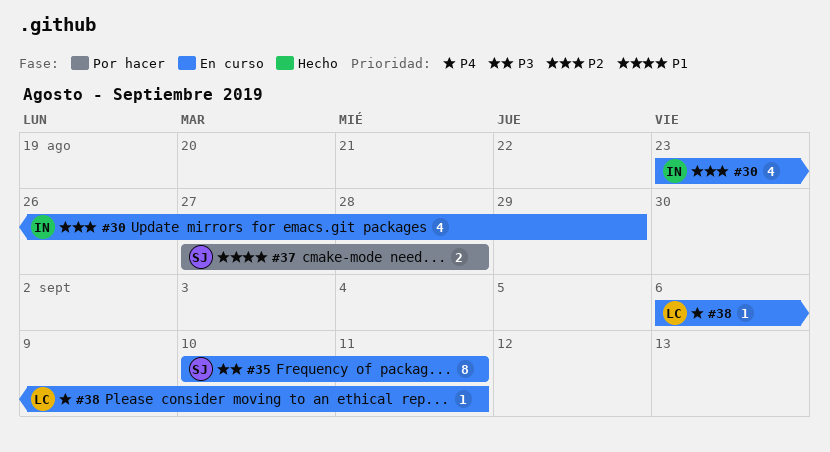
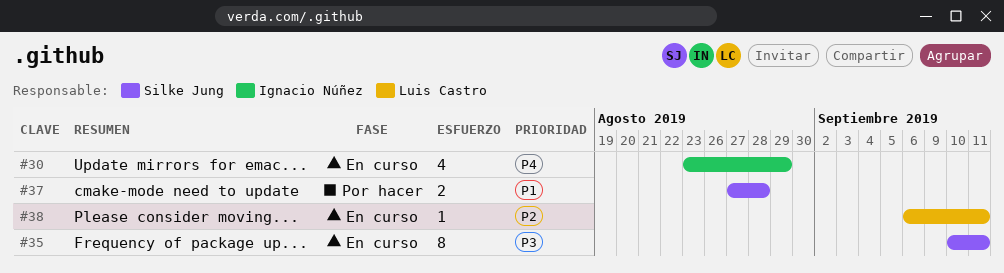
#30, priority: P2 -> P4
#38, priority: P4 -> P2

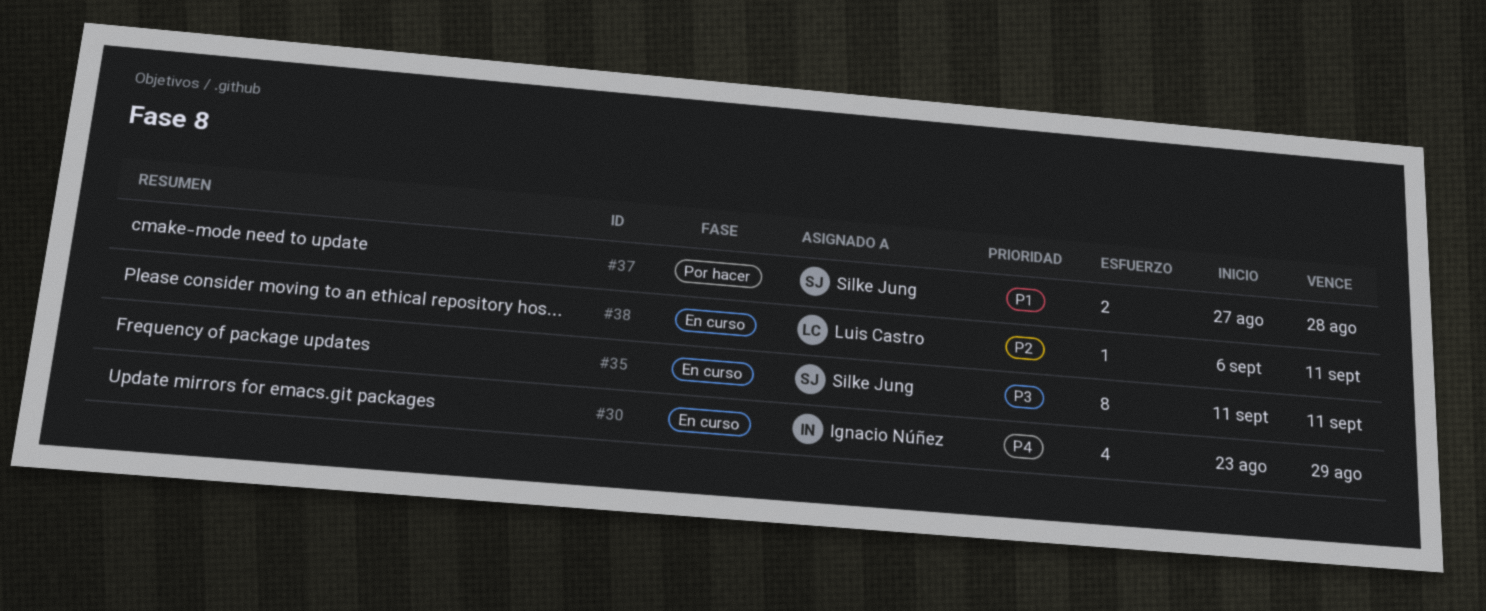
#35, start: Sep 10 -> Sep 11

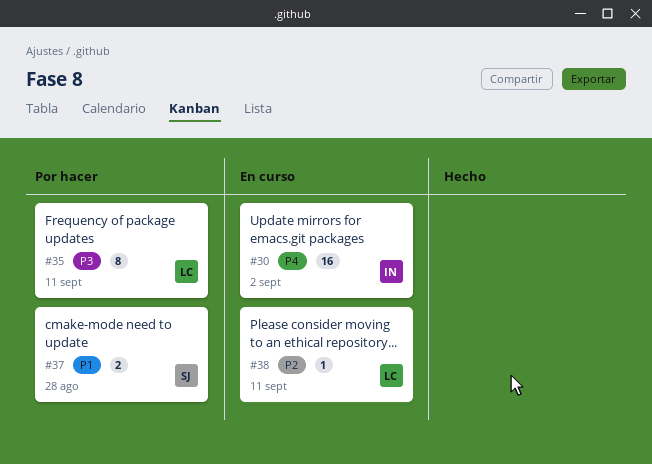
#30, estimate: 4 -> 16
#30, due: Aug 29 -> Sep 2
#35, status: En curso -> Por hacer
#35, owner: Silke Jung -> Luis Castro

